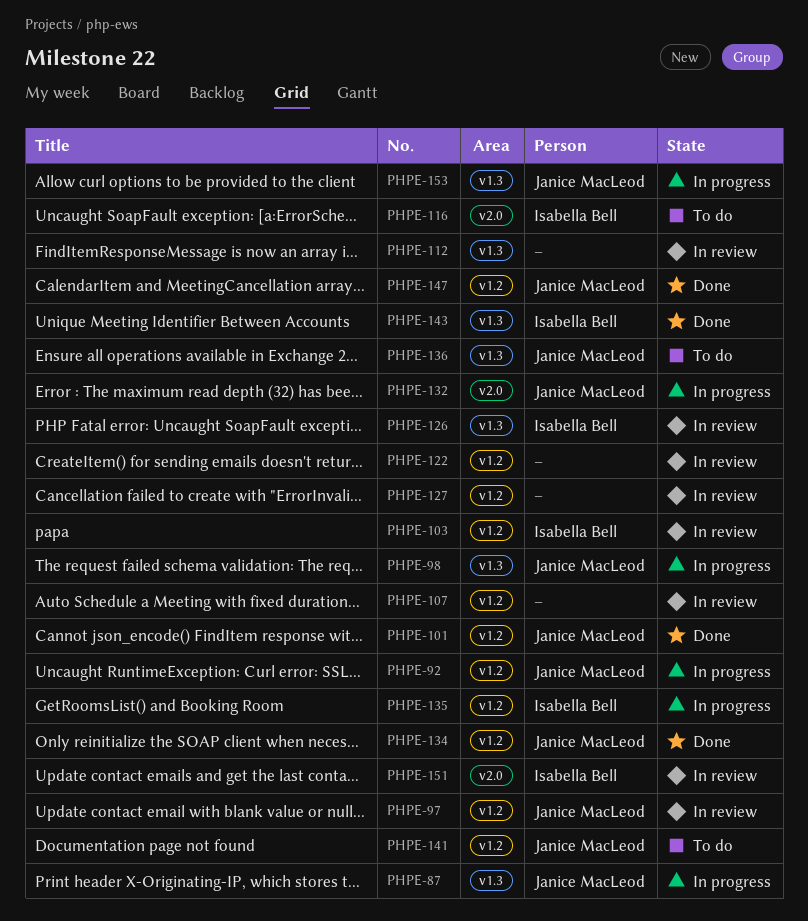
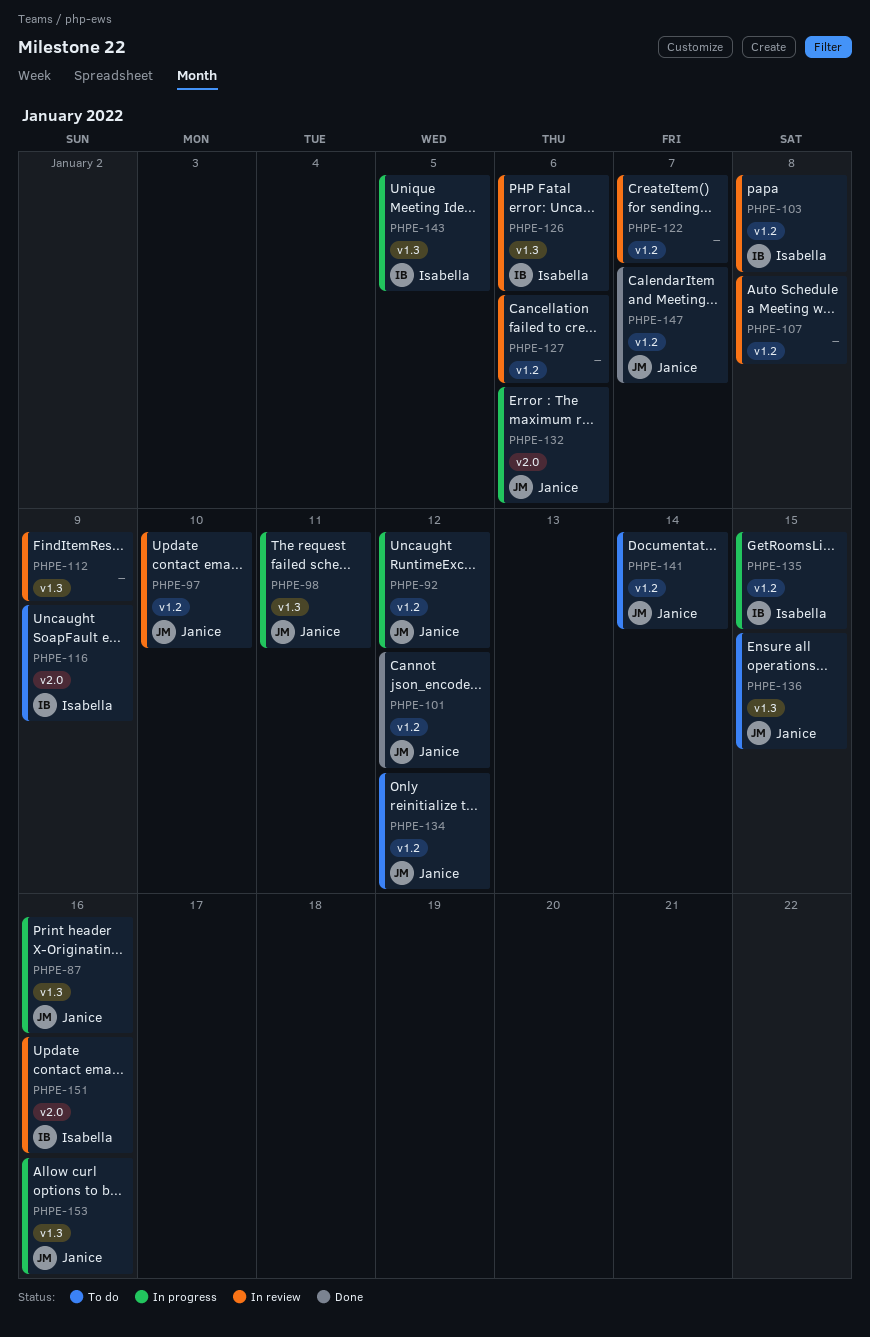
PHPE-134, status: Done -> To do
PHPE-143, status: Done -> In progress

